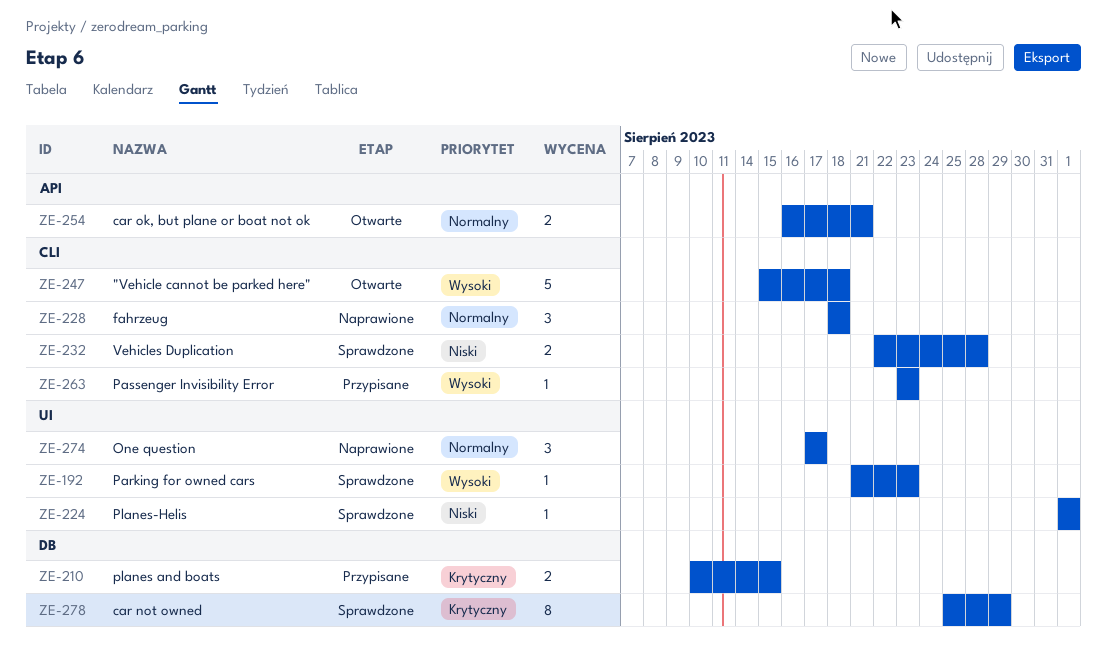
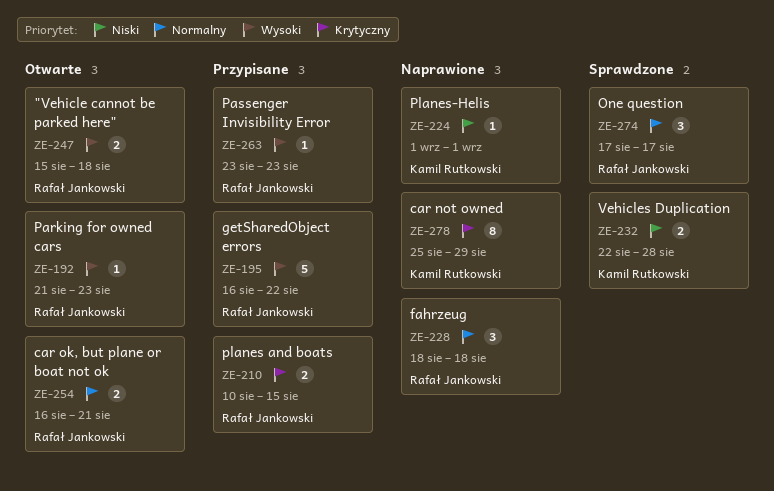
ZE-192, status: Sprawdzone -> Otwarte
ZE-195: none -> present
ZE-224, status: Sprawdzone -> Naprawione
ZE-247, estimate: 5 -> 2
ZE-274, status: Naprawione -> Sprawdzone
ZE-278, status: Sprawdzone -> Naprawione

